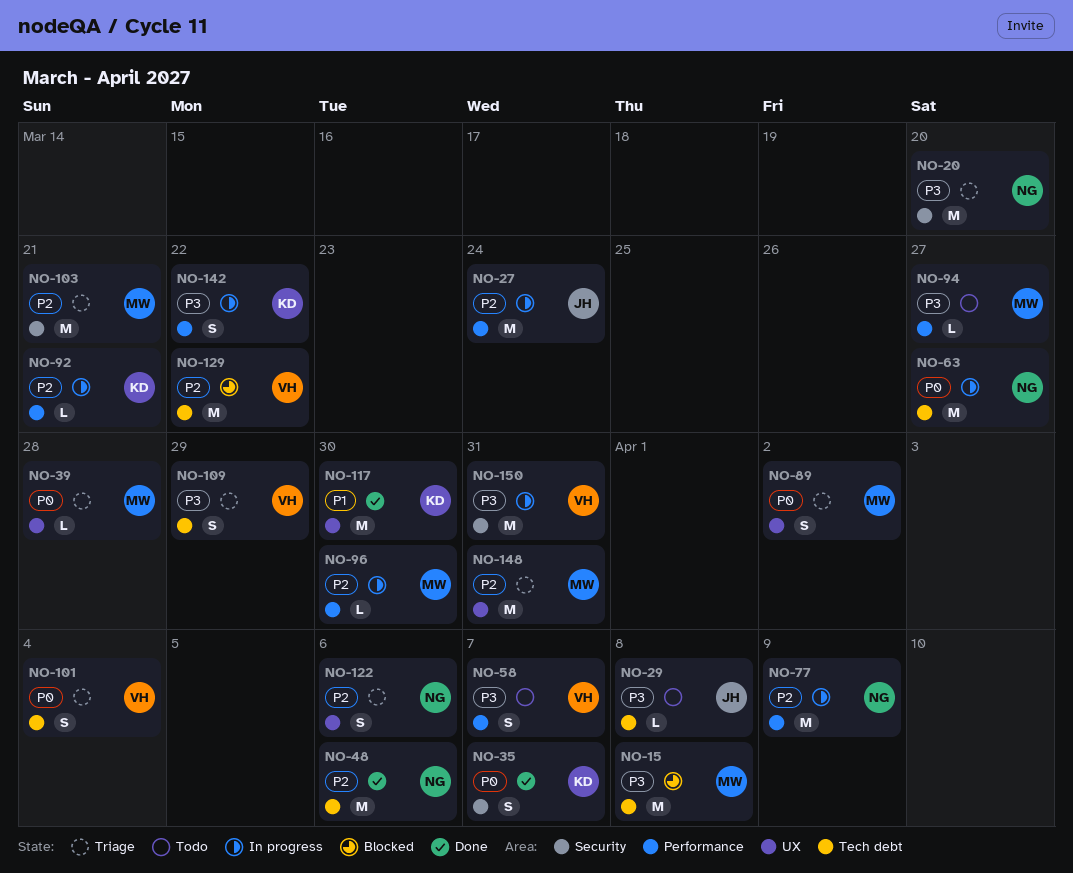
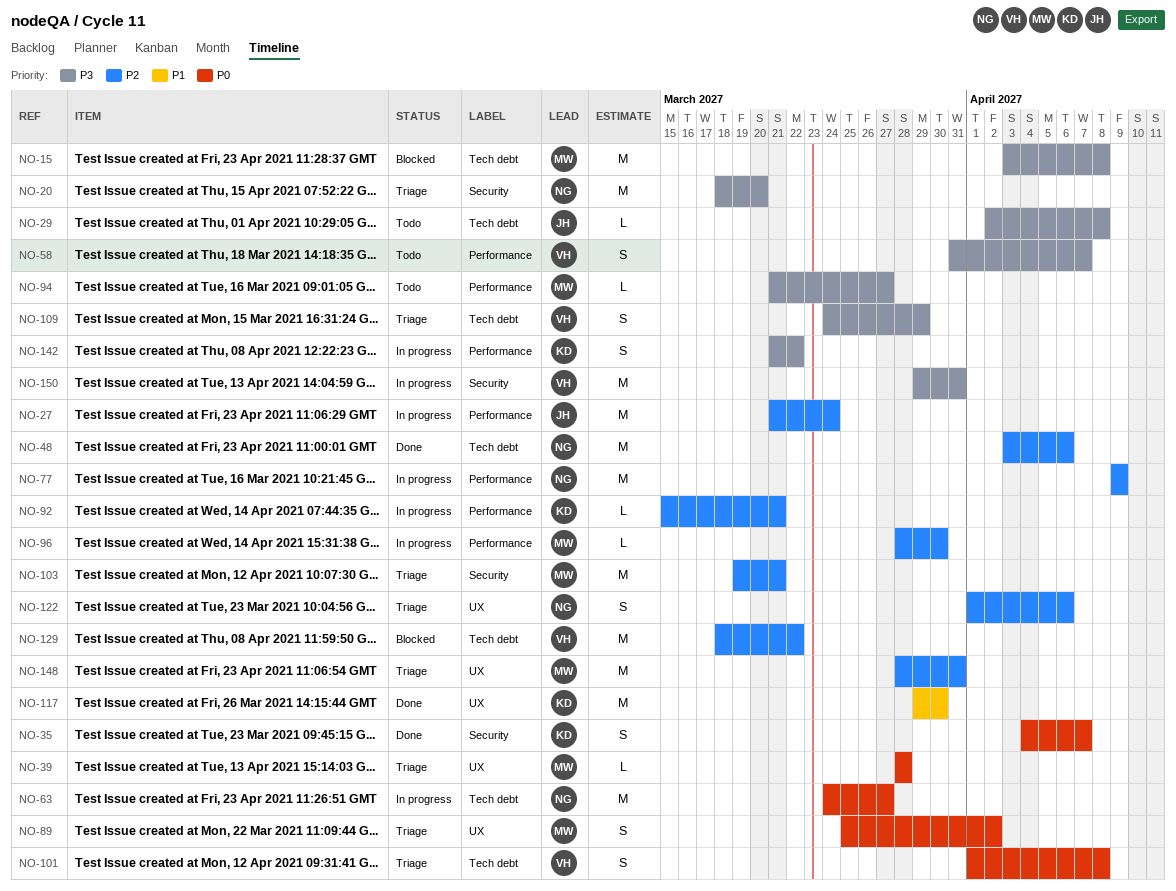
NO-101, due: Apr 4 -> Apr 8

